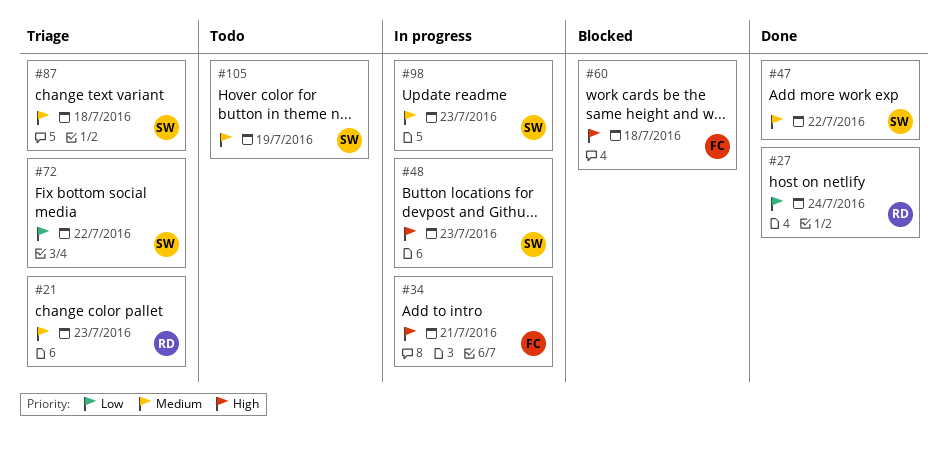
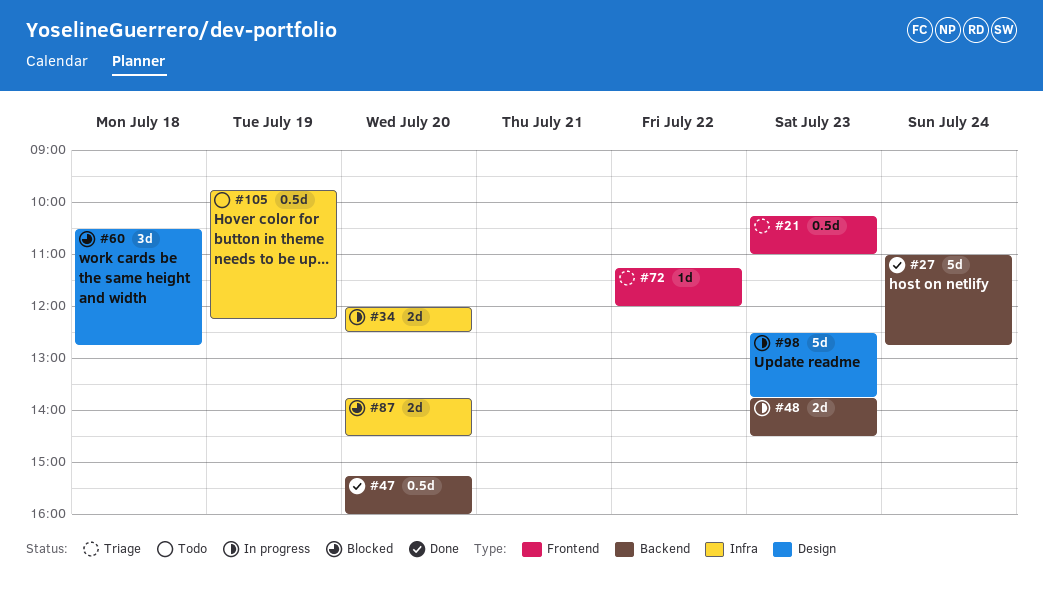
#34, day: Jul 21 -> Jul 20
#47, day: Jul 22 -> Jul 20
#87, status: Triage -> Blocked
#87, day: Jul 18 -> Jul 20

